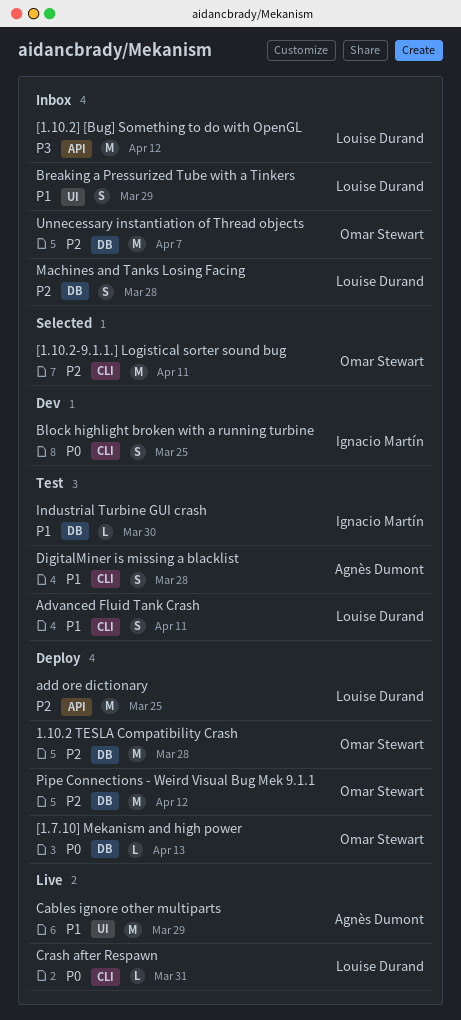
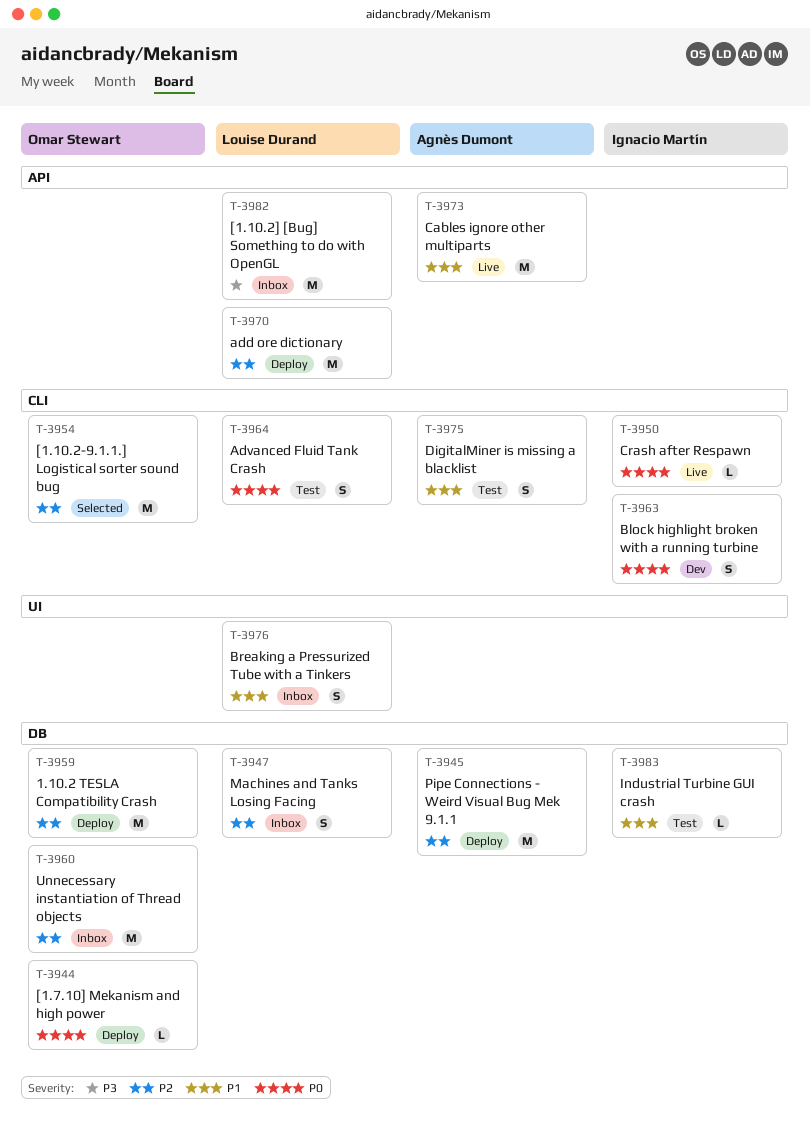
Advanced Fluid Tank Crash, priority: P1 -> P0
Cables ignore other multiparts, label: UI -> API
Crash after Respawn, owner: Louise Durand -> Ignacio Martín
Pipe Connections - Weird Visual Bug Mek 9.1.1, owner: Omar Stewart -> Agnès Dumont

